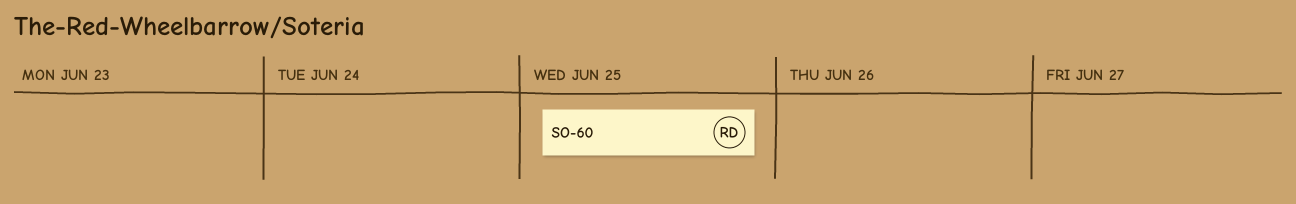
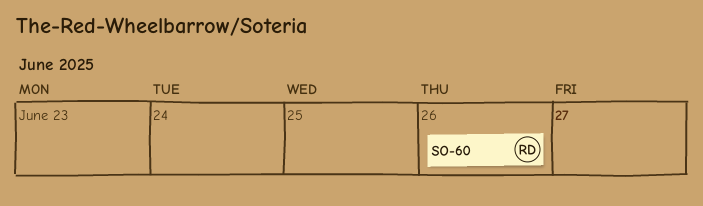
SO-60, due: Jun 25 -> Jun 26

